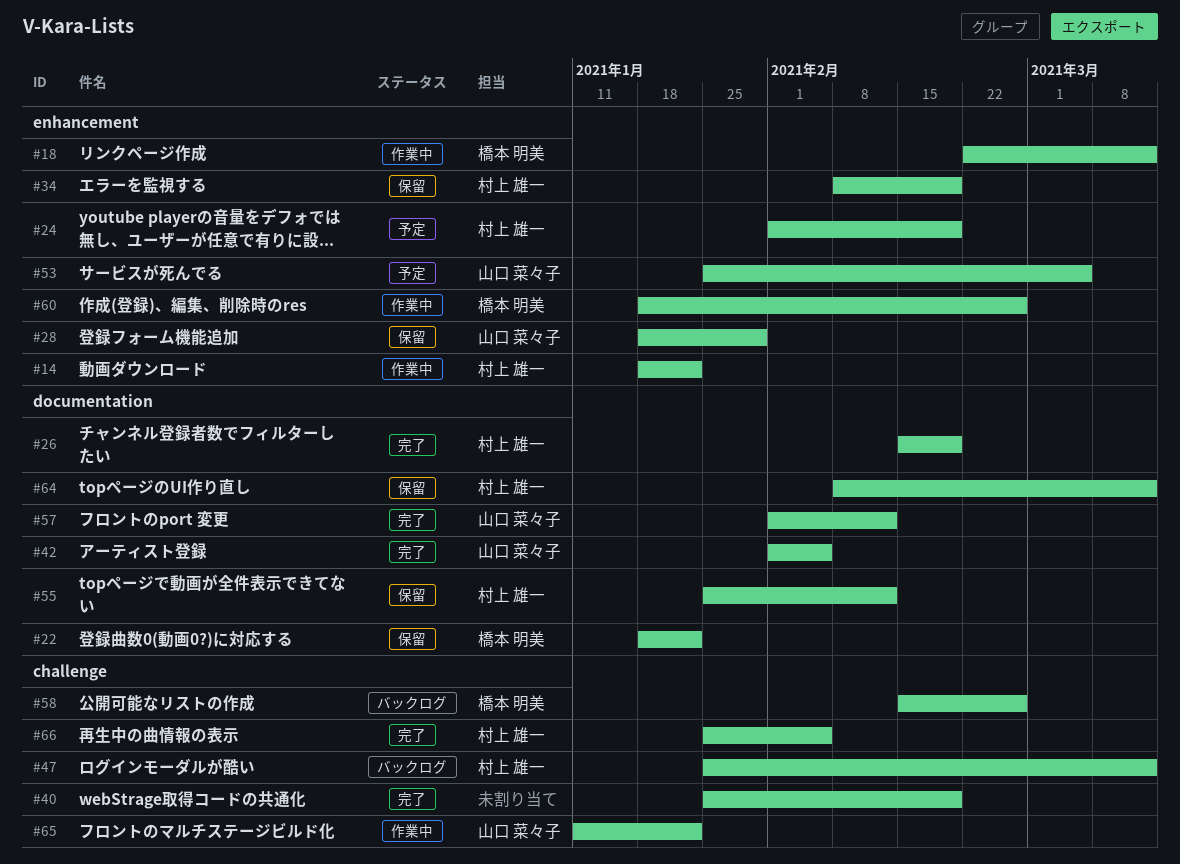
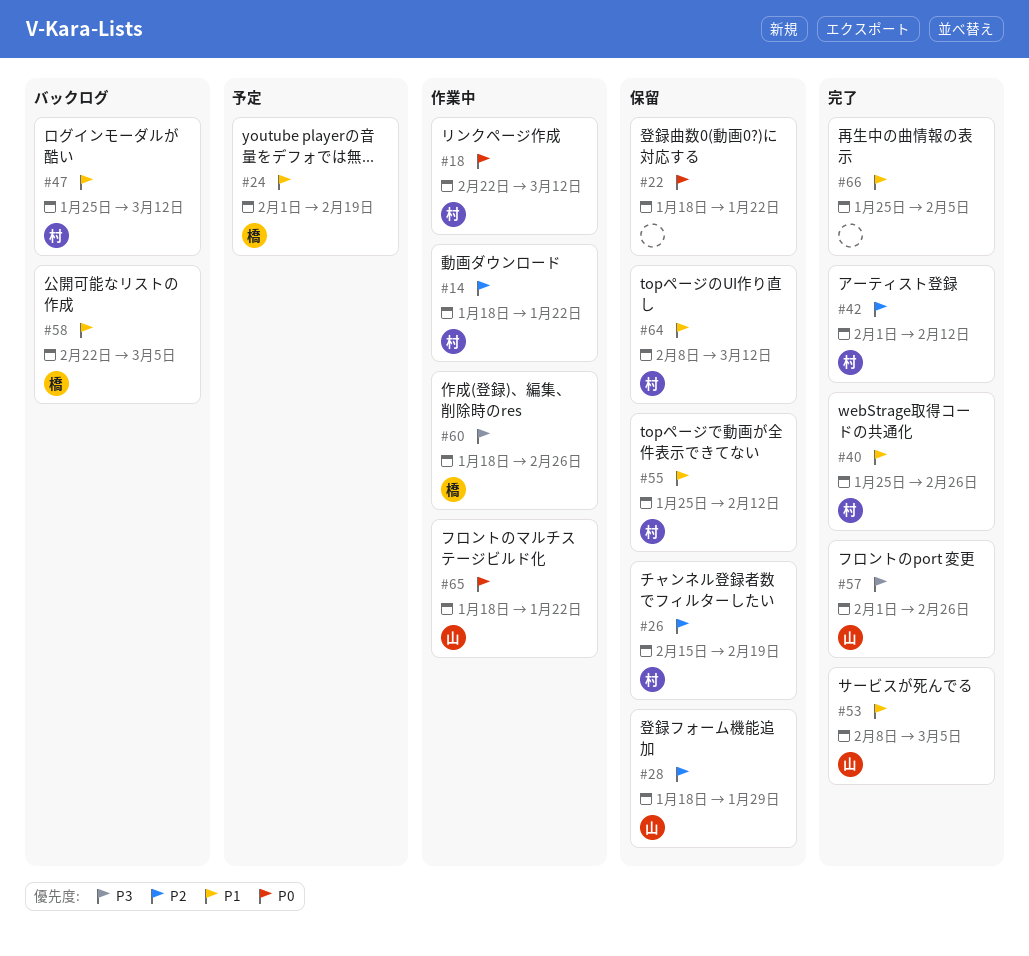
#18, owner: 橋本 明美 -> 村上 雄一
#22, owner: 橋本 明美 -> none
#24, owner: 村上 雄一 -> 橋本 明美
#26, status: 完了 -> 保留
#34: present -> none
#40, owner: none -> 村上 雄一
#40, due: Feb 19 -> Feb 26
#42, owner: 山口 菜々子 -> 村上 雄一
#42, due: Feb 5 -> Feb 12
#53, status: 予定 -> 完了
#53, start: Jan 25 -> Feb 8
#57, due: Feb 12 -> Feb 26
#58, start: Feb 15 -> Feb 22
#58, due: Feb 26 -> Mar 5
#65, start: Jan 11 -> Jan 18
#66, owner: 村上 雄一 -> none

